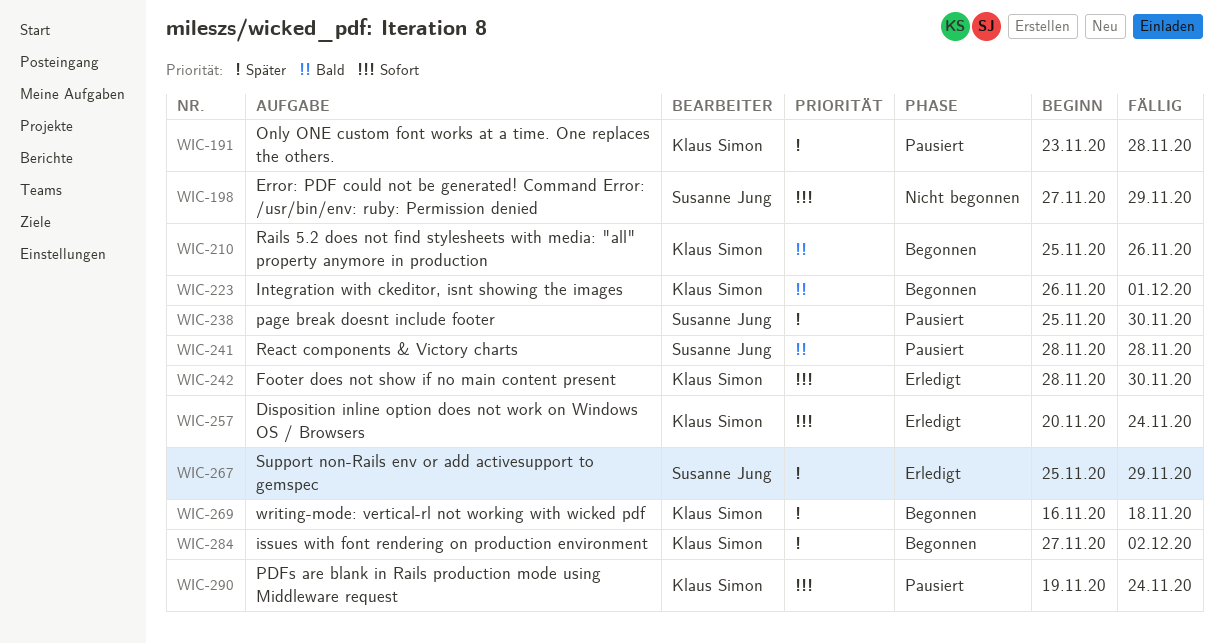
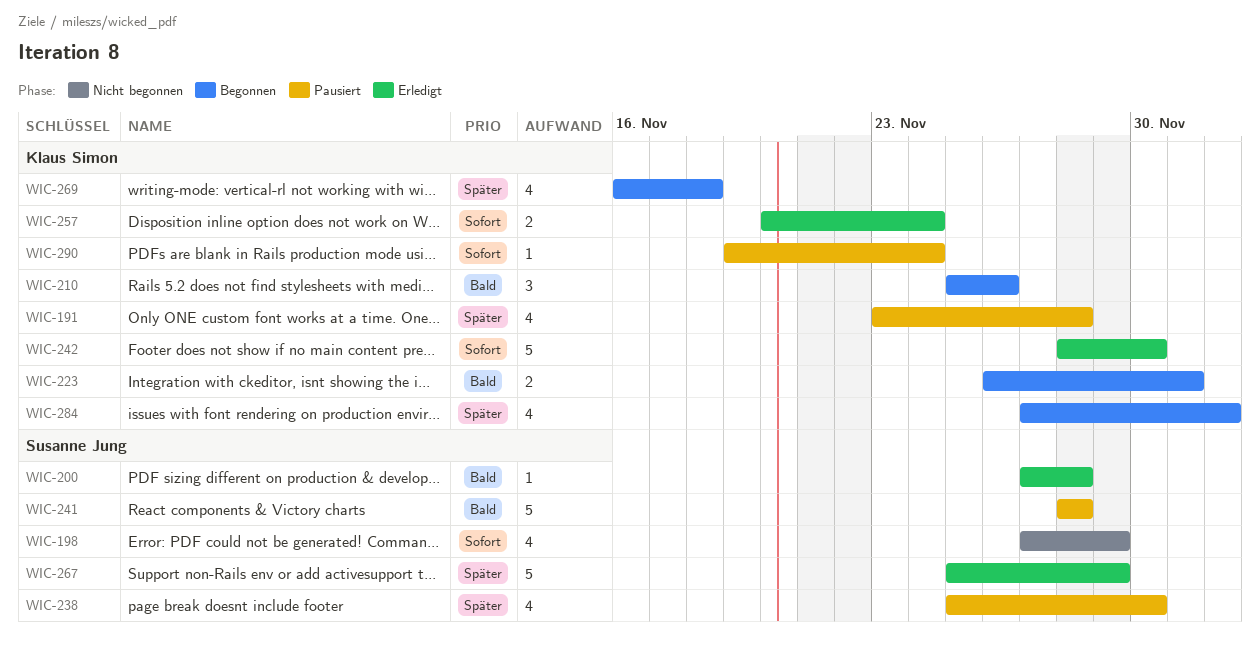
WIC-200: none -> present

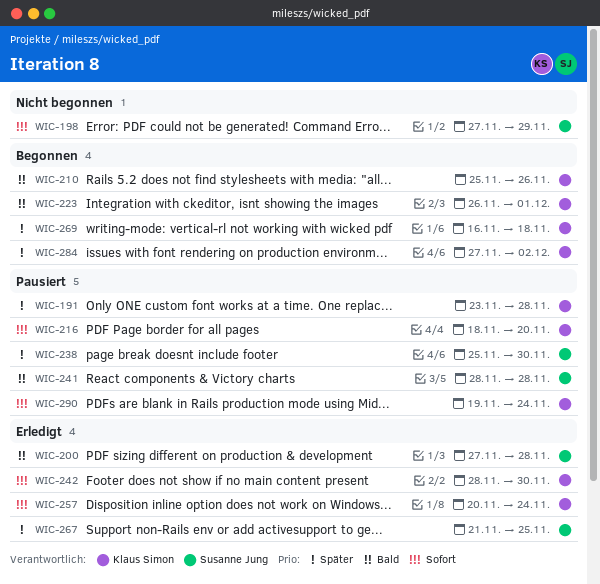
WIC-216: none -> present
WIC-267, start: Nov 25 -> Nov 21
WIC-267, due: Nov 29 -> Nov 25

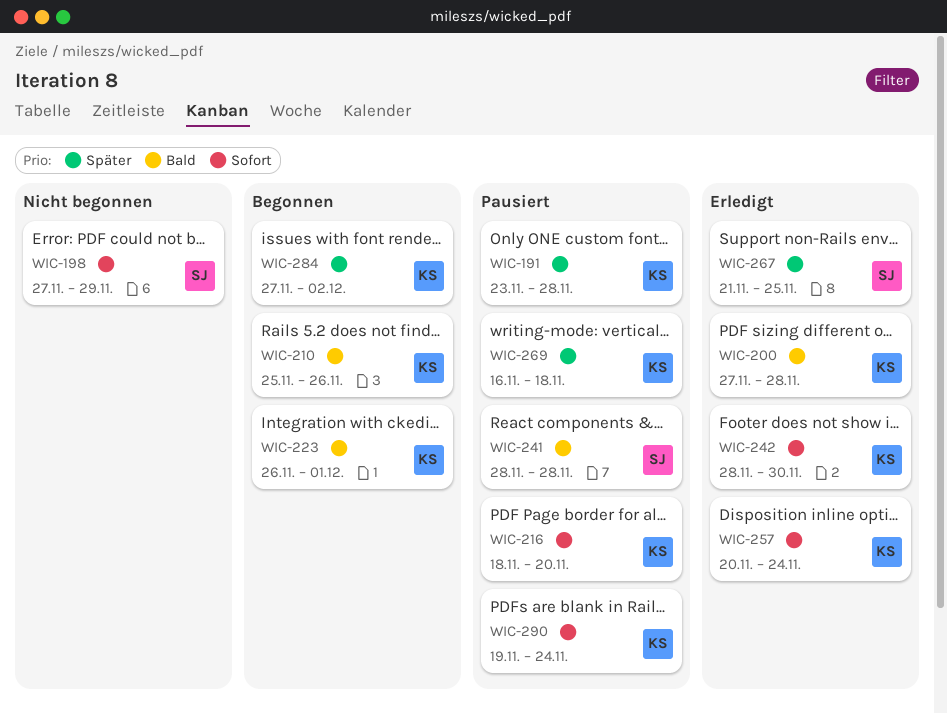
WIC-200, owner: Susanne Jung -> Klaus Simon
WIC-238: present -> none
WIC-269, status: Begonnen -> Pausiert

